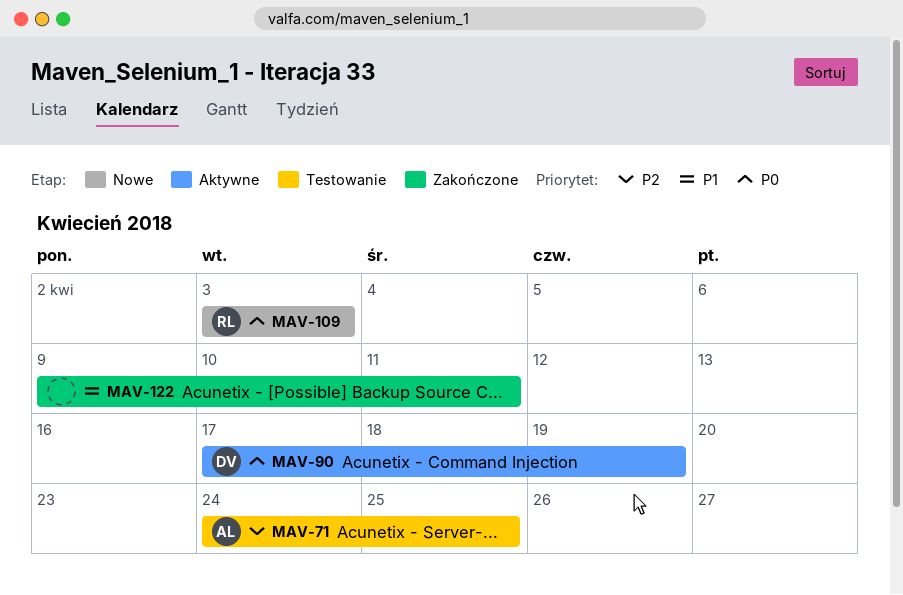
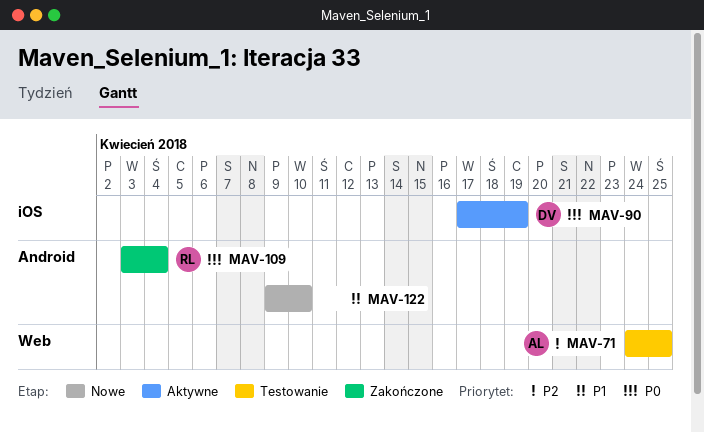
MAV-109, status: Nowe -> Zakończone
MAV-109, due: Apr 3 -> Apr 4
MAV-122, status: Zakończone -> Nowe
MAV-122, due: Apr 11 -> Apr 10

